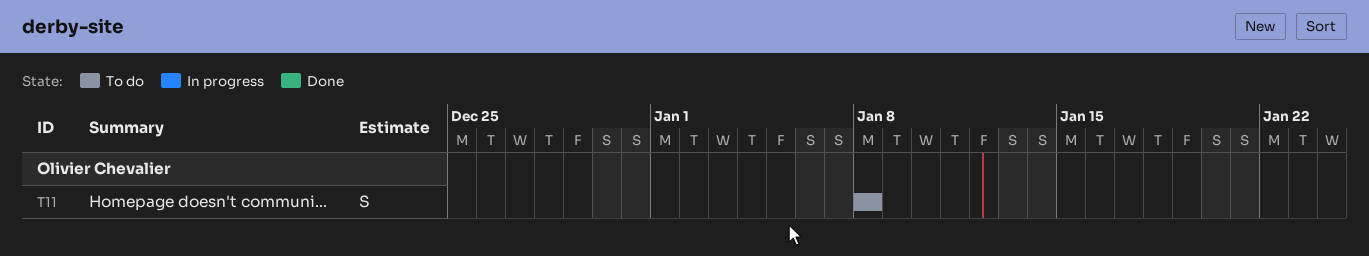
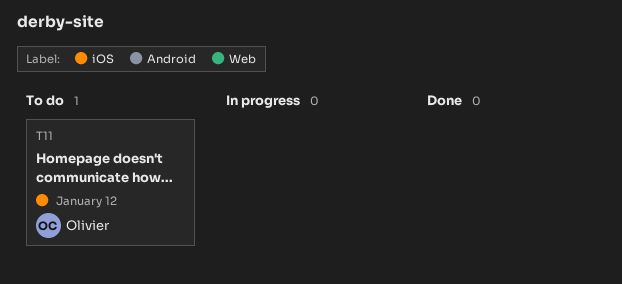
T11, due: Jan 8 -> Jan 12

